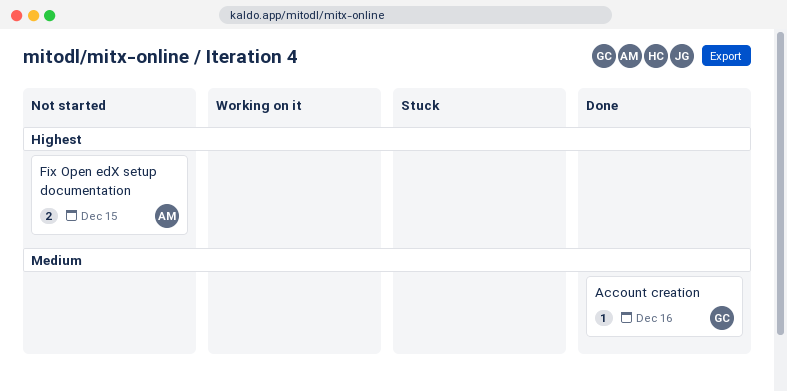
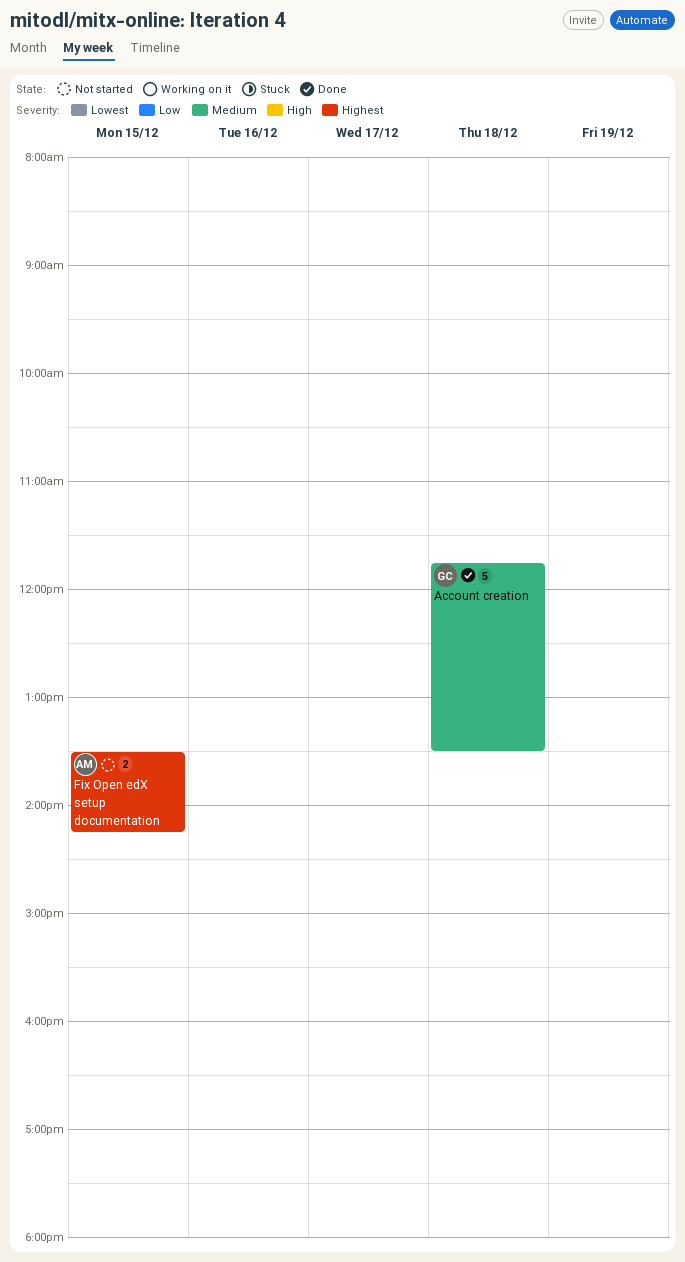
Account creation, estimate: 1 -> 5
Account creation, day: Dec 16 -> Dec 18

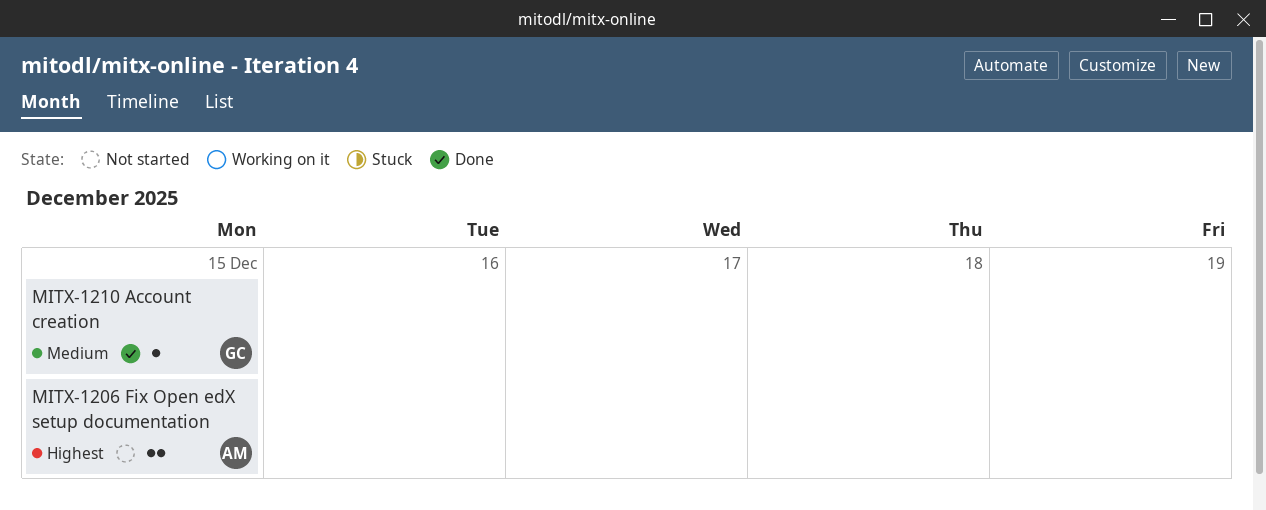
Account creation, estimate: 5 -> 1
Account creation, day: Dec 18 -> Dec 15

